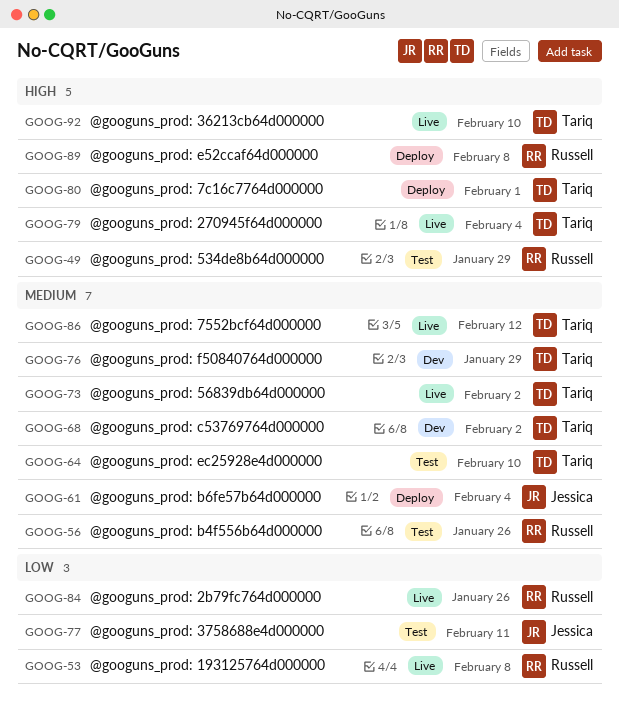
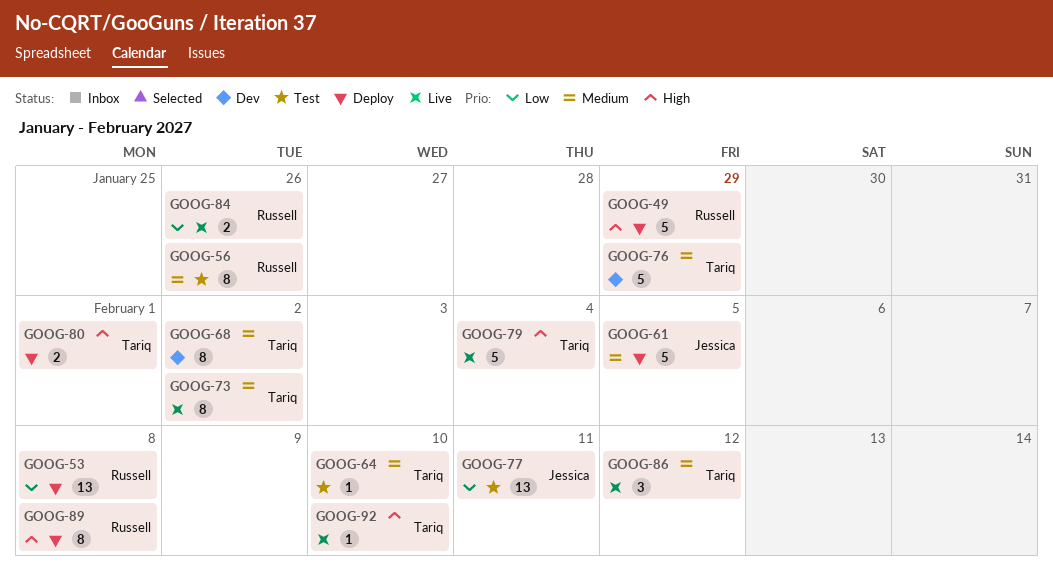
GOOG-49, status: Test -> Deploy
GOOG-53, status: Live -> Deploy
GOOG-61, due: Feb 4 -> Feb 5

